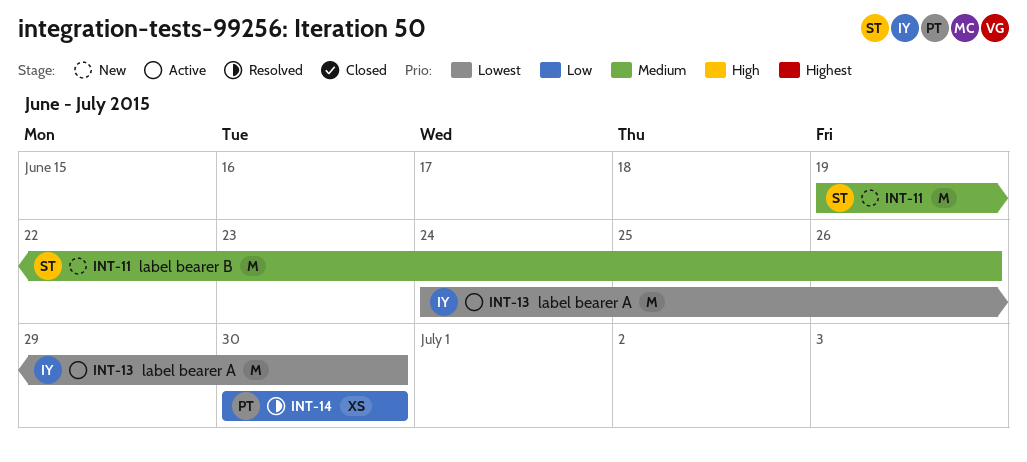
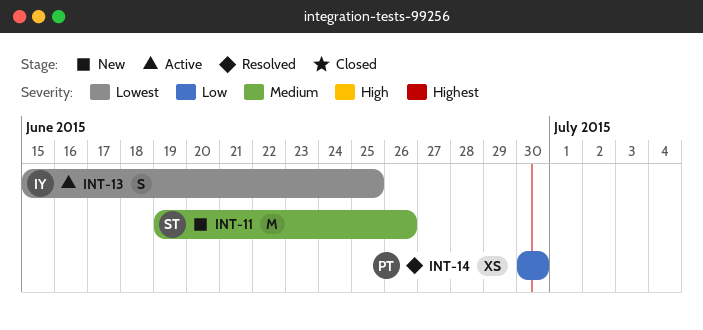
INT-13, estimate: M -> S
INT-13, start: Jun 24 -> Jun 15
INT-13, due: Jun 30 -> Jun 25

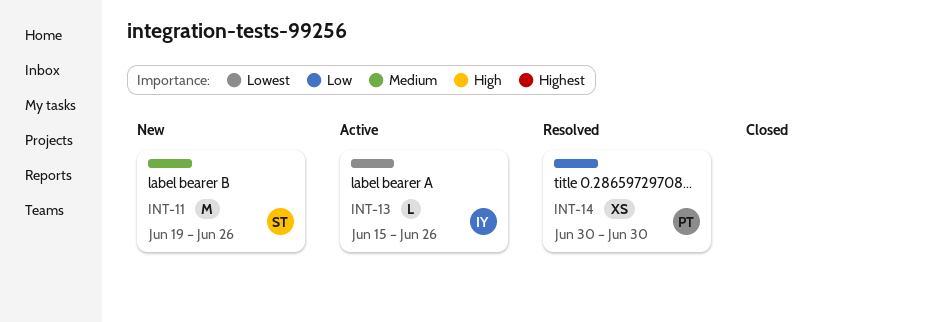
INT-13, estimate: S -> L
INT-13, due: Jun 25 -> Jun 26

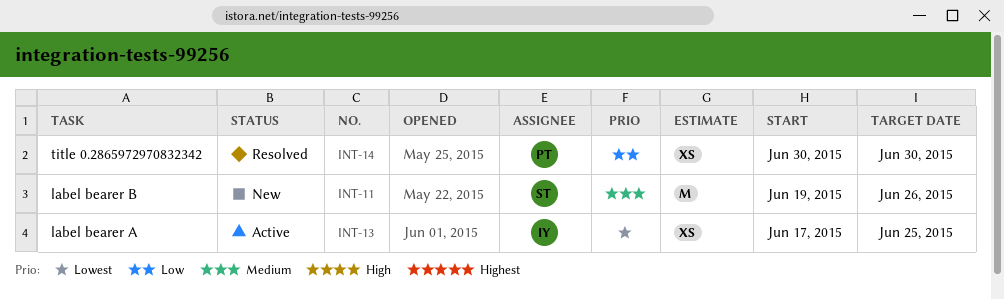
INT-13, estimate: L -> XS
INT-13, start: Jun 15 -> Jun 17
INT-13, due: Jun 26 -> Jun 25

